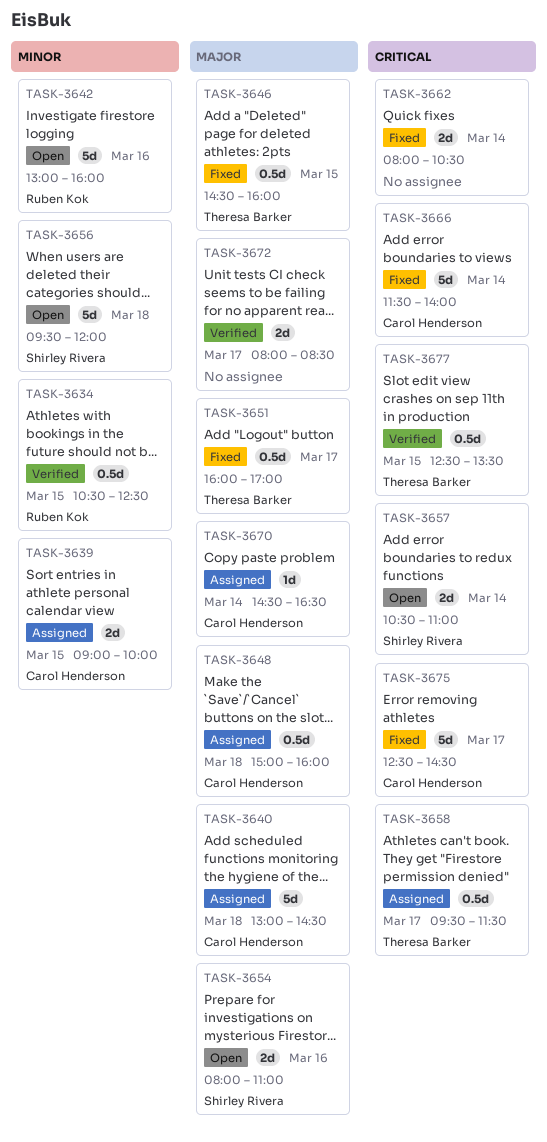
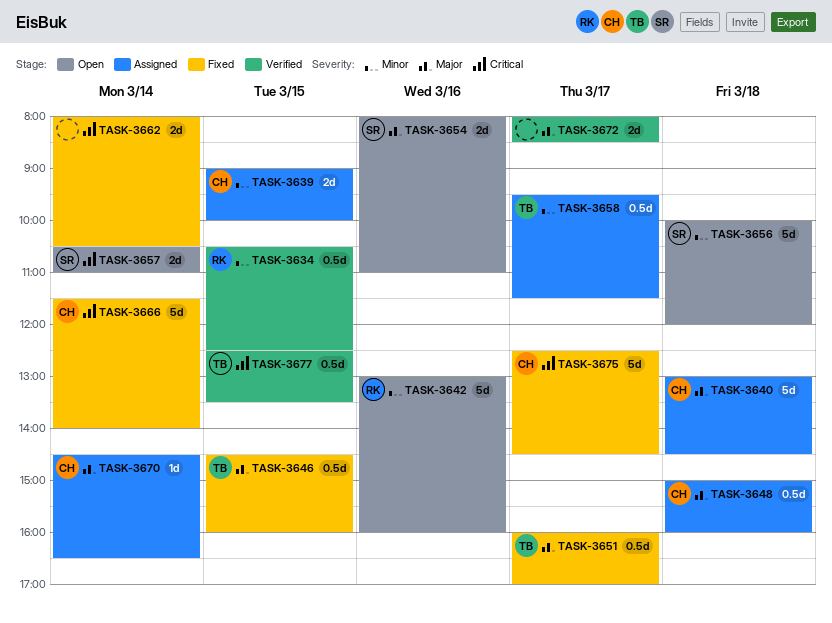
TASK-3656, begins: 09:30 -> 10:00
TASK-3658, priority: Critical -> Minor

